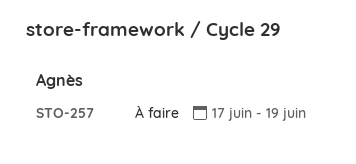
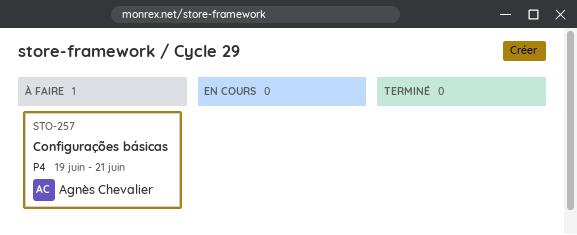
STO-257, start: Jun 17 -> Jun 19
STO-257, due: Jun 19 -> Jun 21

